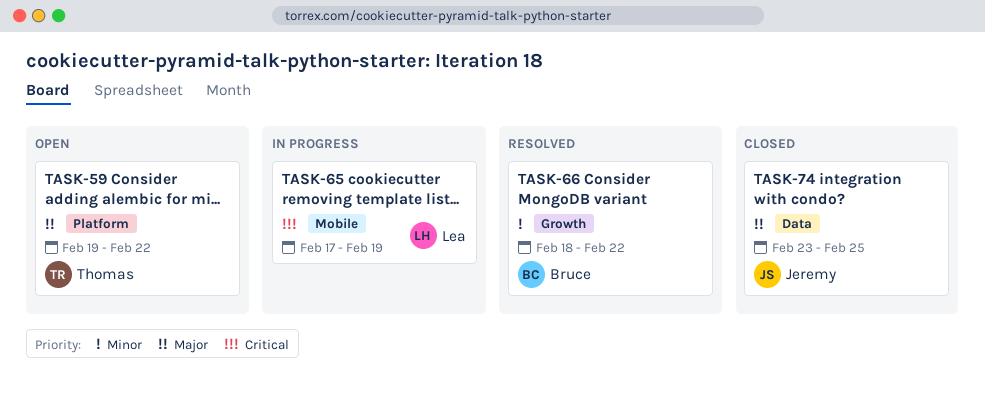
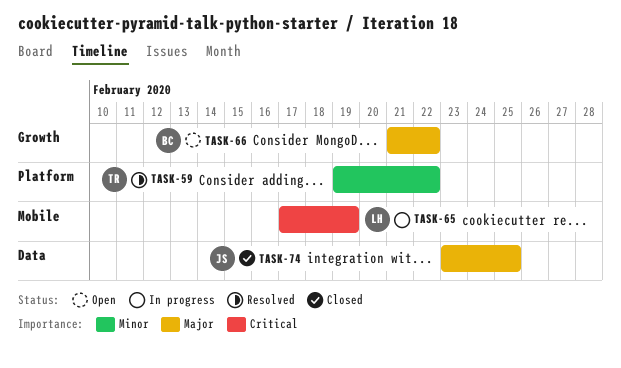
TASK-59, status: Open -> Resolved
TASK-59, priority: Major -> Minor
TASK-66, status: Resolved -> Open
TASK-66, priority: Minor -> Major
TASK-66, start: Feb 18 -> Feb 21

